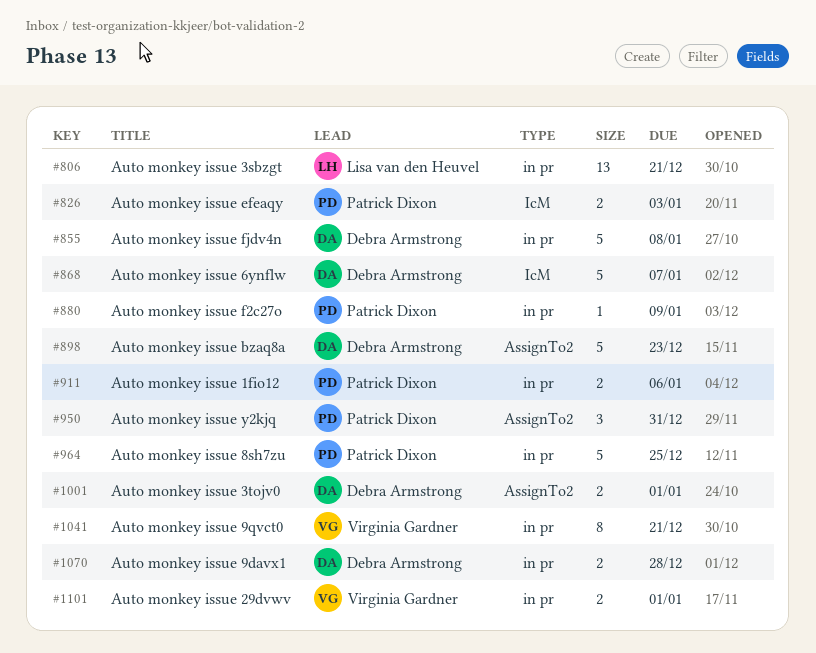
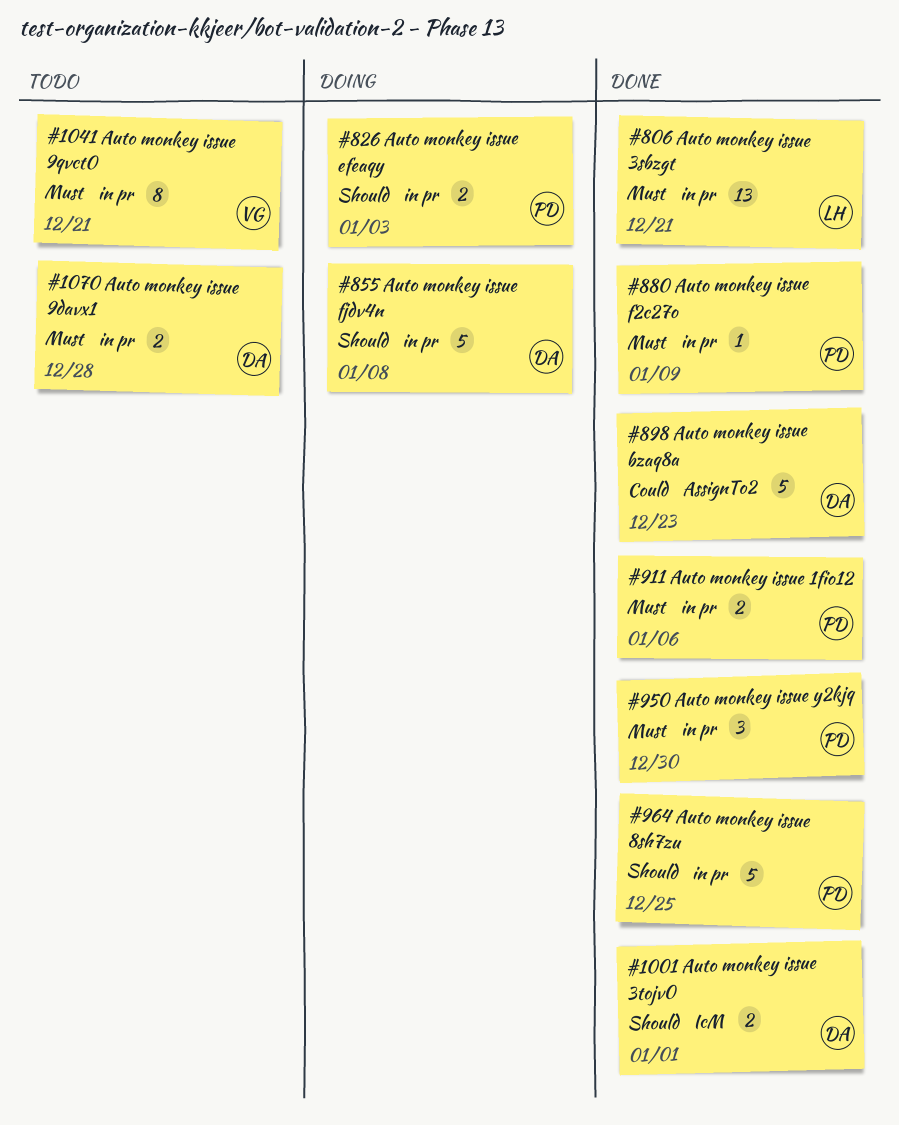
#826, label: IcM -> in pr
#868: present -> none
#950, label: AssignTo2 -> in pr
#950, due: Dec 31 -> Dec 30
#1001, label: AssignTo2 -> IcM
#1101: present -> none

